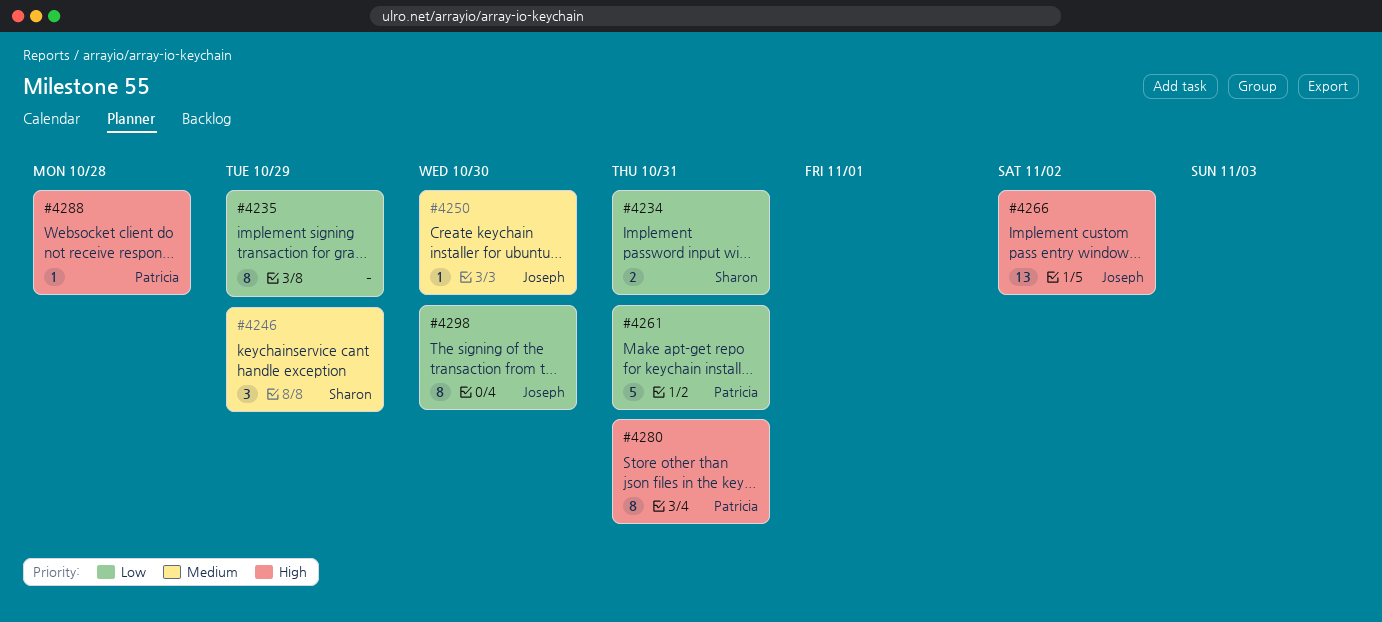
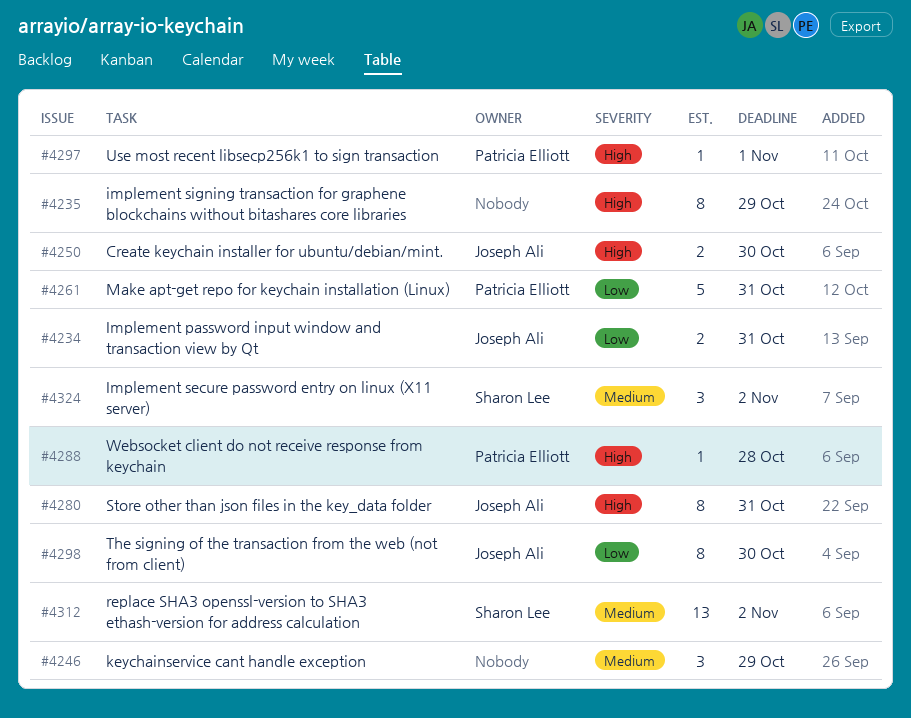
#4234, owner: Sharon Lee -> Joseph Ali
#4235, priority: Low -> High
#4246, owner: Sharon Lee -> none
#4250, priority: Medium -> High
#4250, estimate: 1 -> 2
#4266: present -> none
#4280, owner: Patricia Elliott -> Joseph Ali
#4297: none -> present
#4312: none -> present
#4324: none -> present

